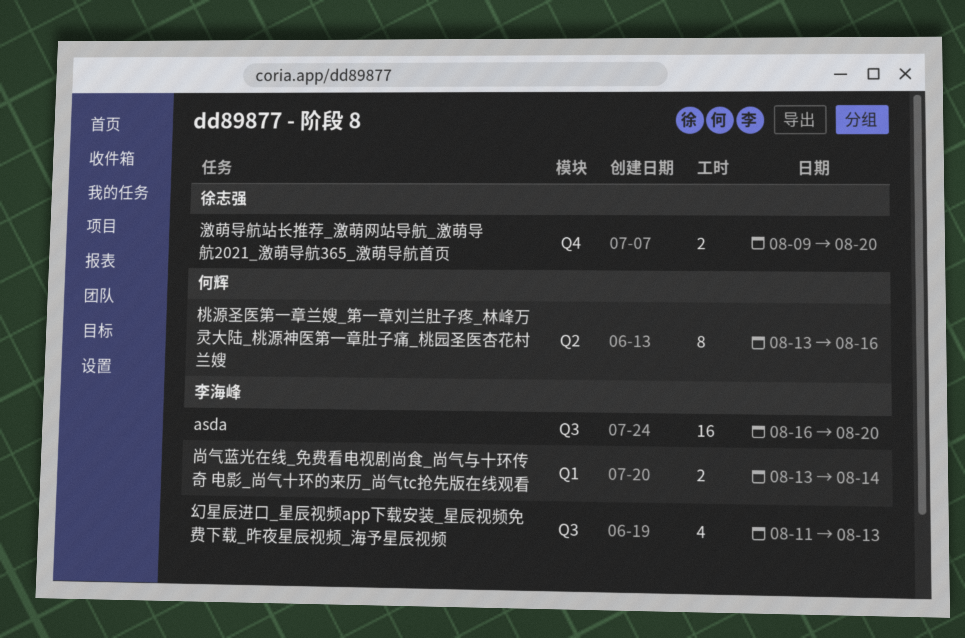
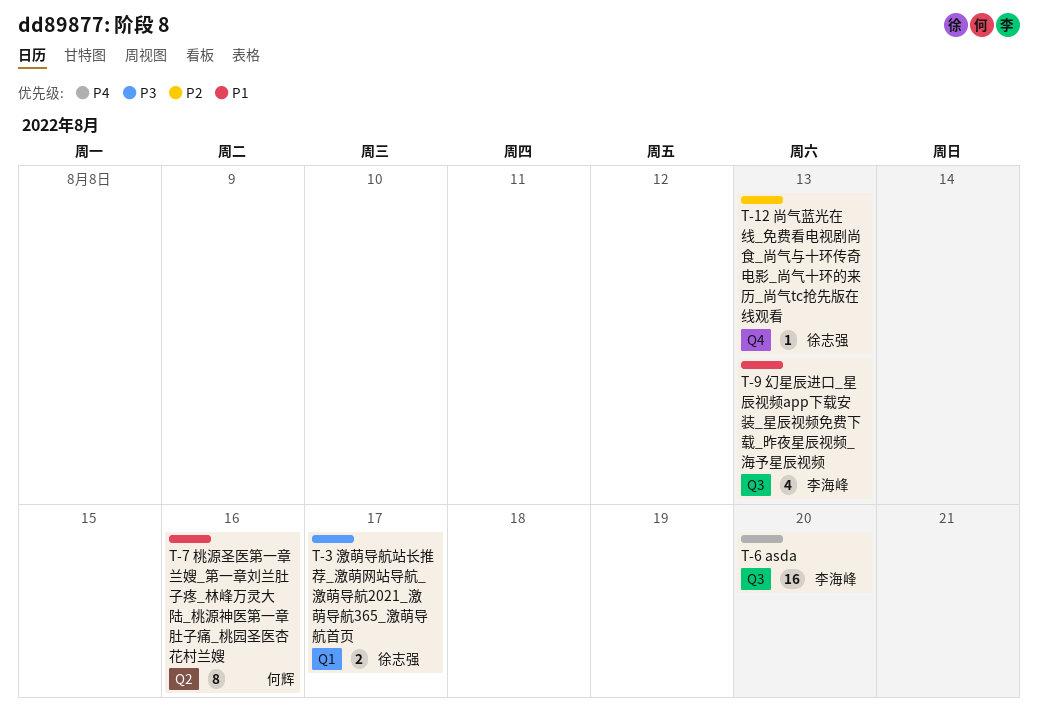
尚气蓝光在线_免费看电视剧尚食_尚气与十环传奇 电影_尚气十环的来历_尚气tc抢先版在线观看, owner: 李海峰 -> 徐志强
尚气蓝光在线_免费看电视剧尚食_尚气与十环传奇 电影_尚气十环的来历_尚气tc抢先版在线观看, label: Q1 -> Q4
尚气蓝光在线_免费看电视剧尚食_尚气与十环传奇 电影_尚气十环的来历_尚气tc抢先版在线观看, estimate: 2 -> 1
尚气蓝光在线_免费看电视剧尚食_尚气与十环传奇 电影_尚气十环的来历_尚气tc抢先版在线观看, due: Aug 14 -> Aug 13
激萌导航站长推荐_激萌网站导航_激萌导航2021_激萌导航365_激萌导航首页, label: Q4 -> Q1
激萌导航站长推荐_激萌网站导航_激萌导航2021_激萌导航365_激萌导航首页, due: Aug 20 -> Aug 17

